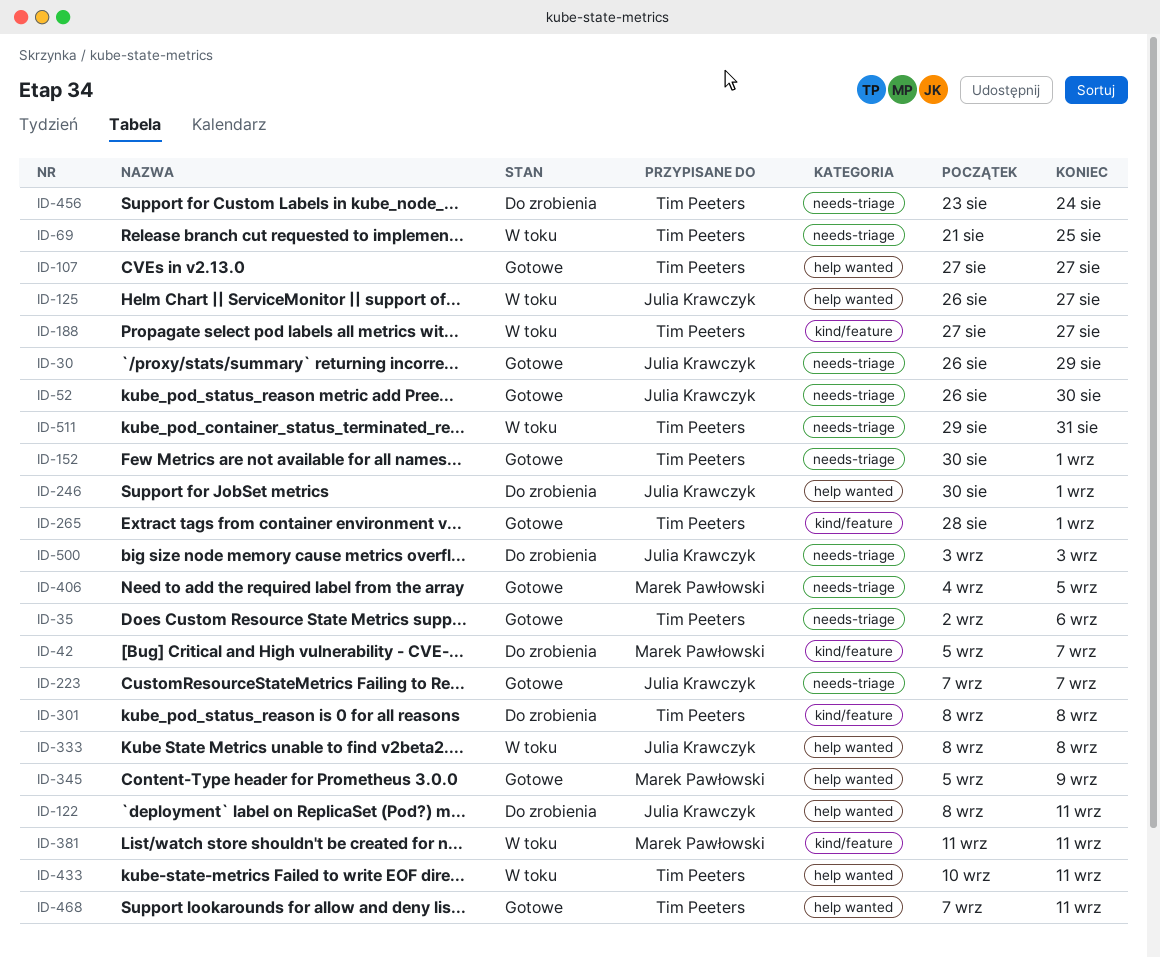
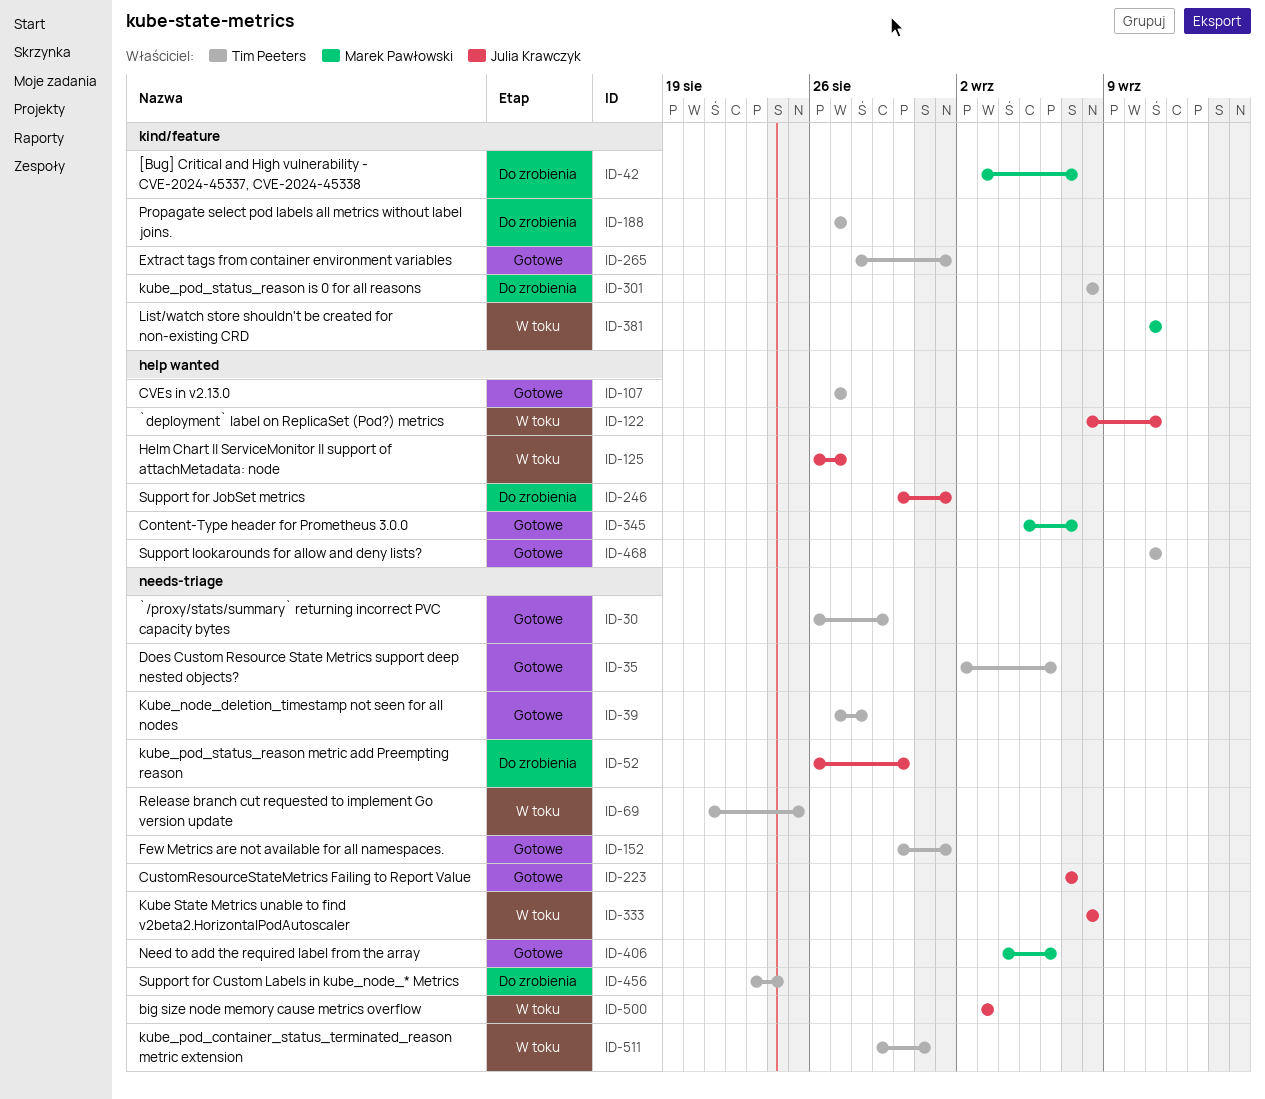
ID-30, owner: Julia Krawczyk -> Tim Peeters
ID-39: none -> present
ID-42, start: Sep 5 -> Sep 3
ID-52, status: Gotowe -> Do zrobienia
ID-122, status: Do zrobienia -> W toku
ID-188, status: W toku -> Do zrobienia
ID-333, label: help wanted -> needs-triage
ID-345, due: Sep 9 -> Sep 7
ID-406, due: Sep 5 -> Sep 6
ID-433: present -> none
ID-468, start: Sep 7 -> Sep 11
ID-500, status: Do zrobienia -> W toku

